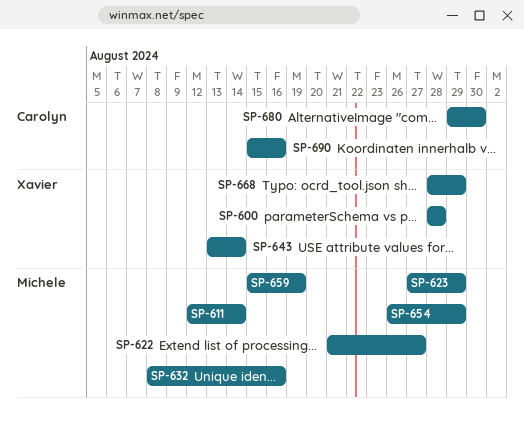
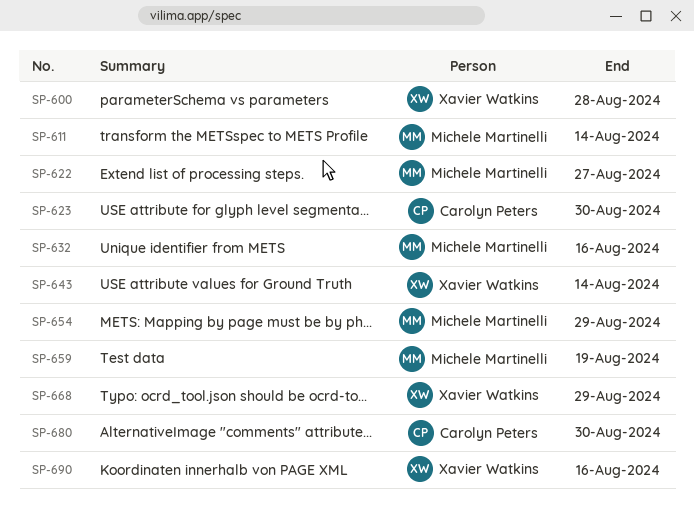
SP-623, owner: Michele Martinelli -> Carolyn Peters
SP-623, due: Aug 29 -> Aug 30
SP-690, owner: Carolyn Peters -> Xavier Watkins

